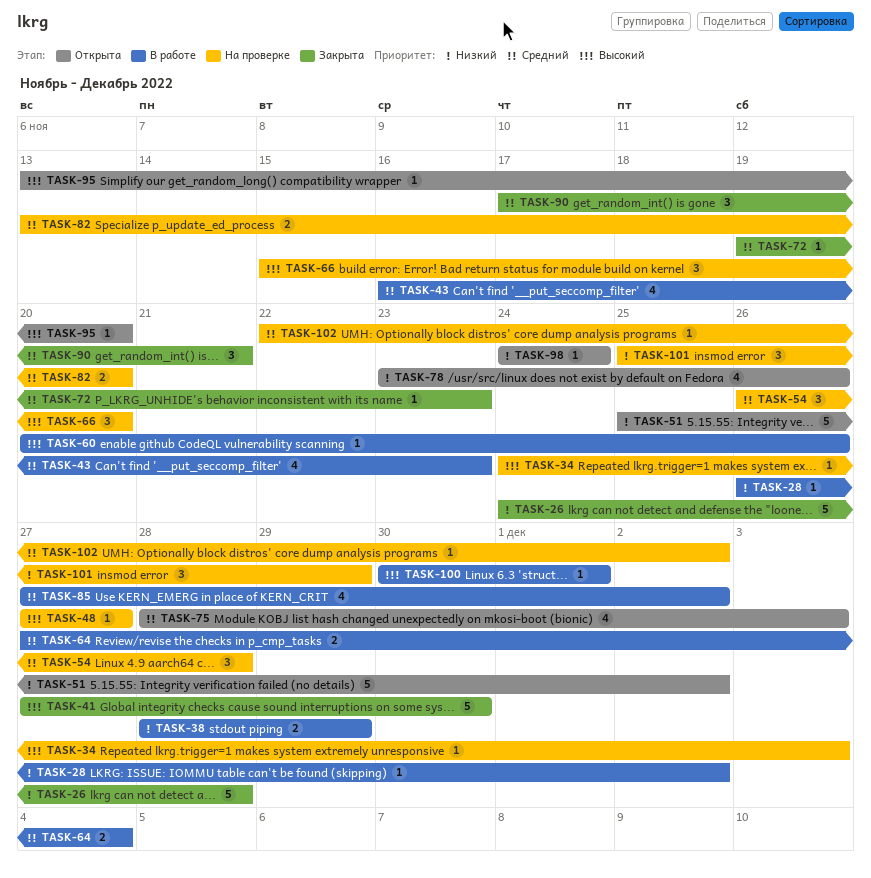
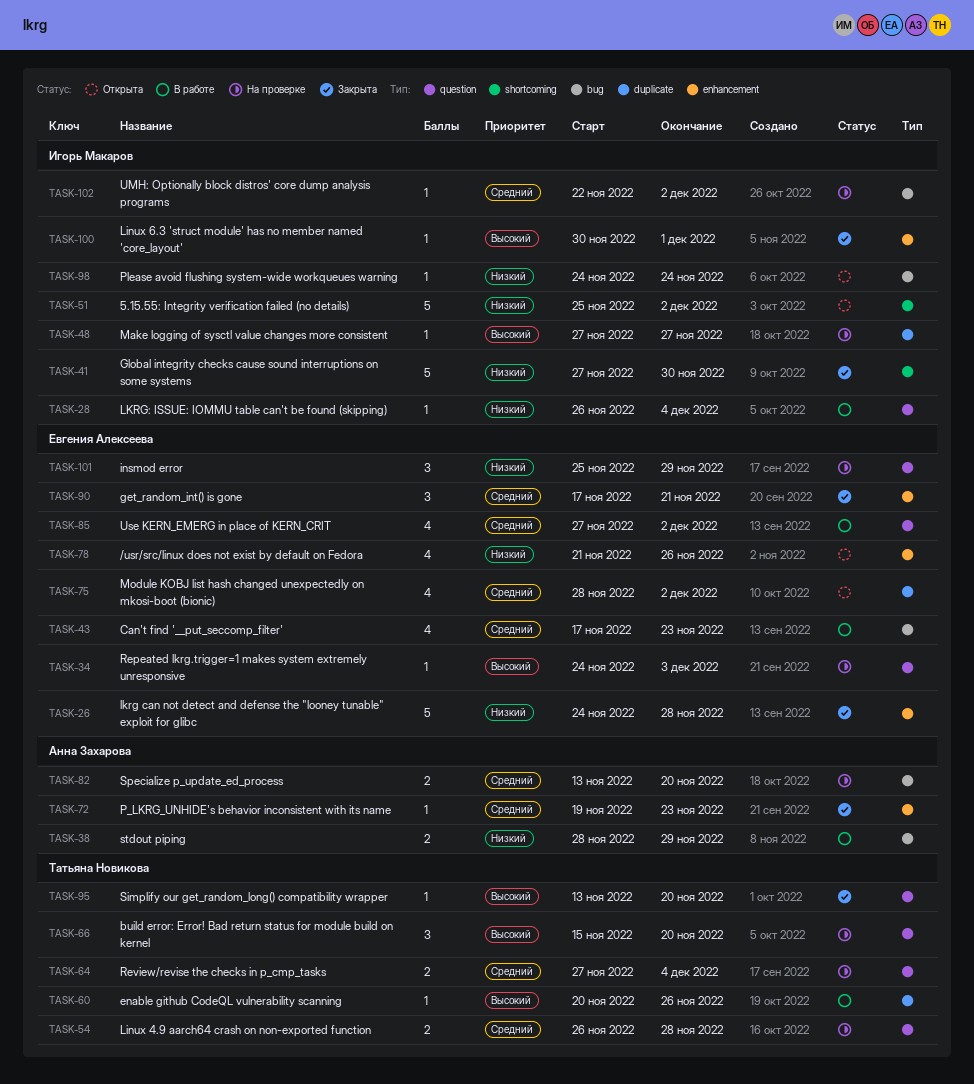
TASK-28, due: Dec 2 -> Dec 4
TASK-41, priority: Высокий -> Низкий
TASK-43, start: Nov 16 -> Nov 17
TASK-54, estimate: 3 -> 2
TASK-64, status: В работе -> На проверке
TASK-75, due: Dec 3 -> Dec 2
TASK-78, start: Nov 23 -> Nov 21
TASK-95, status: Открыта -> Закрыта
TASK-100, status: В работе -> Закрыта

